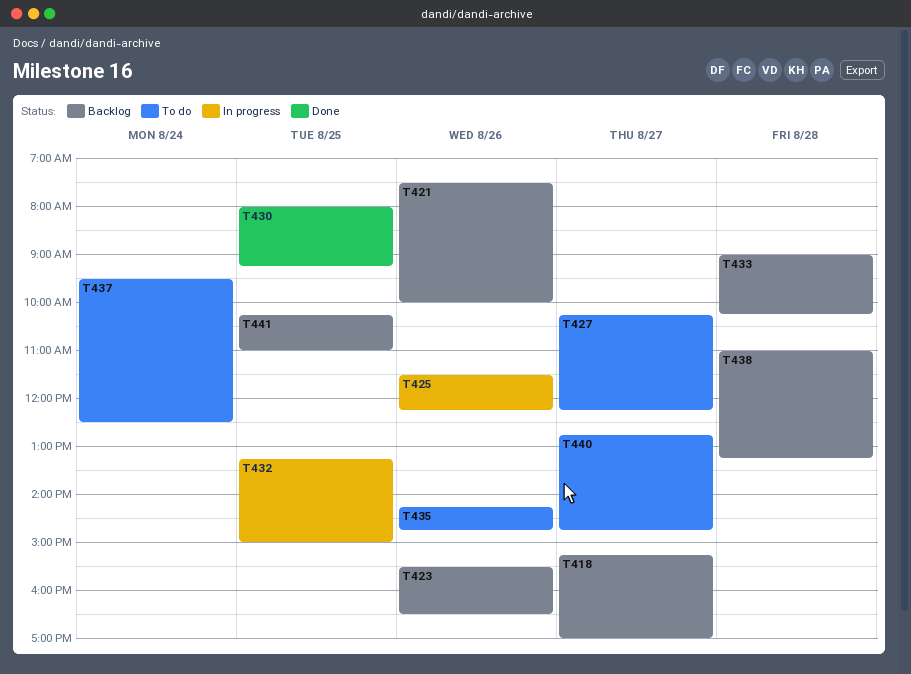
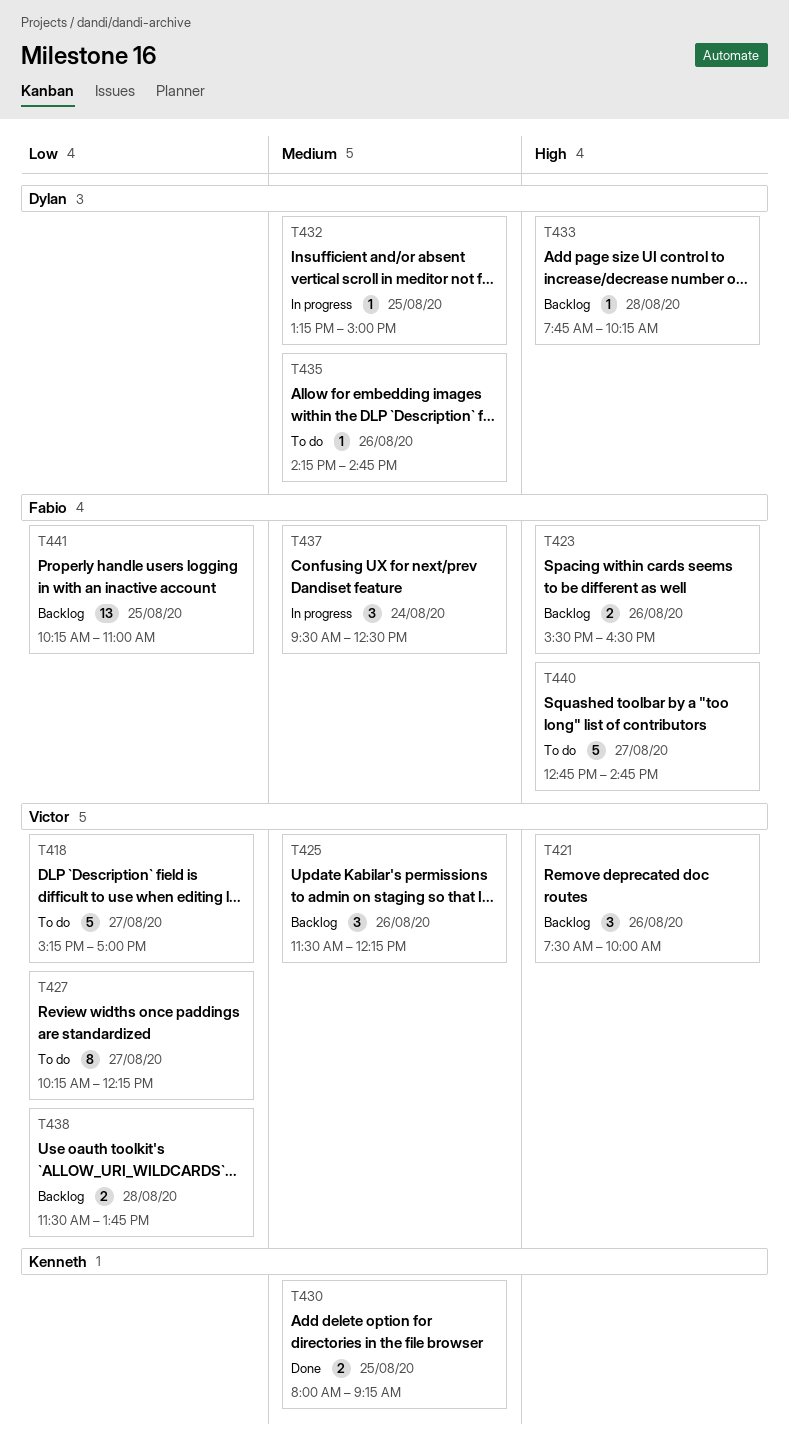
T418, status: Backlog -> To do
T425, status: In progress -> Backlog
T433, begins: 09:00 -> 07:45
T437, status: To do -> In progress
T438, begins: 11:00 -> 11:30
T438, ends: 13:15 -> 13:45

